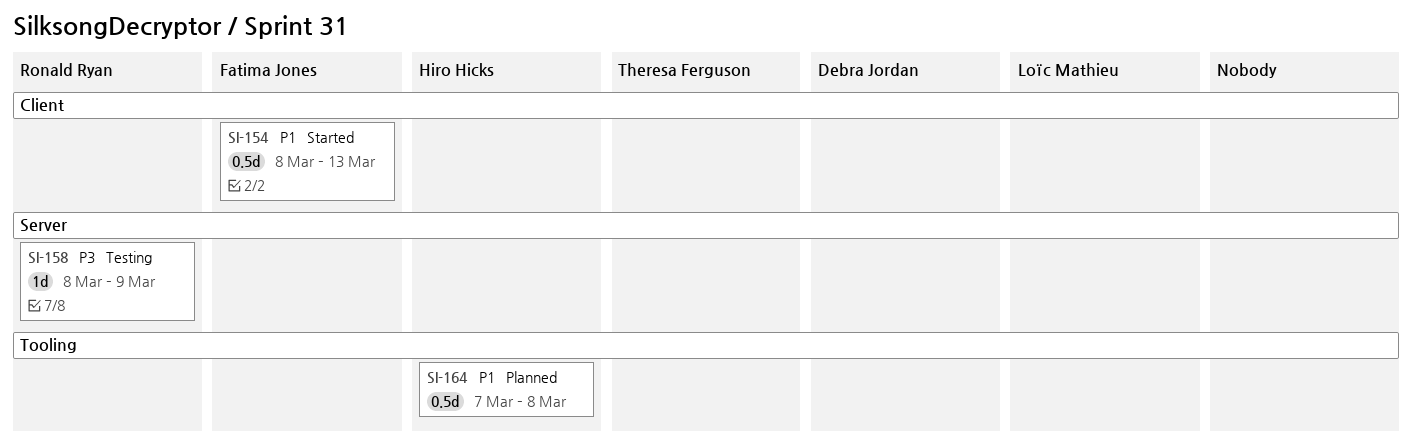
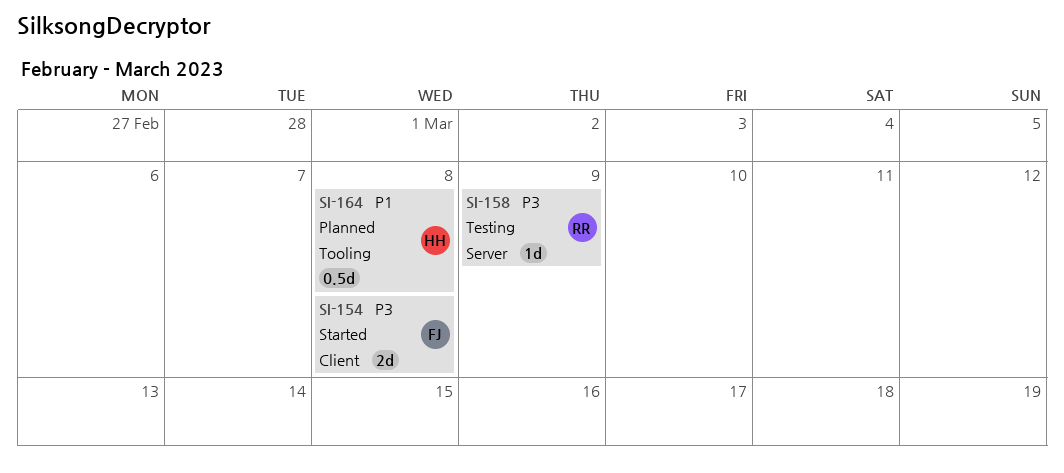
SI-154, priority: P1 -> P3
SI-154, estimate: 0.5d -> 2d
SI-154, due: Mar 13 -> Mar 8

